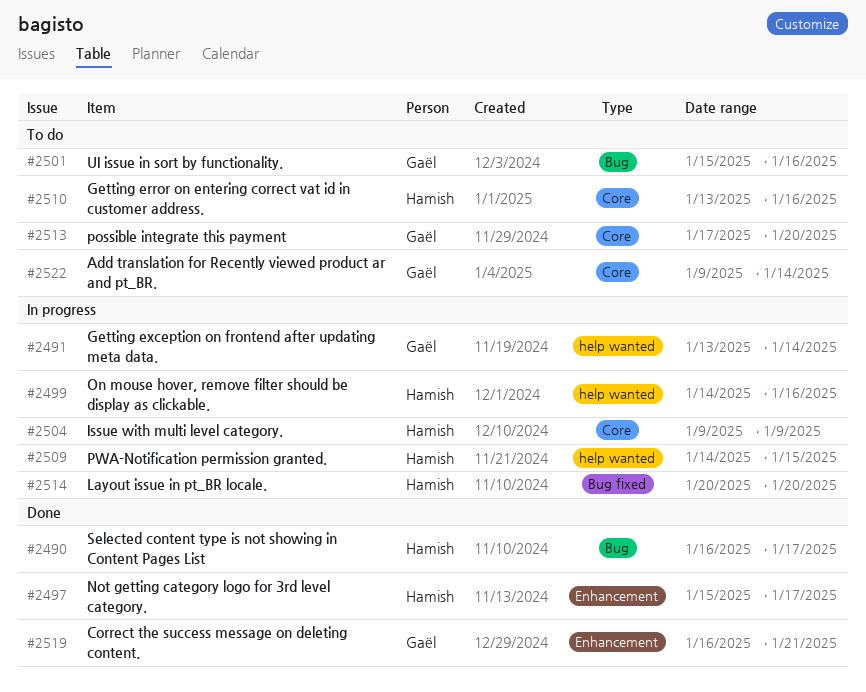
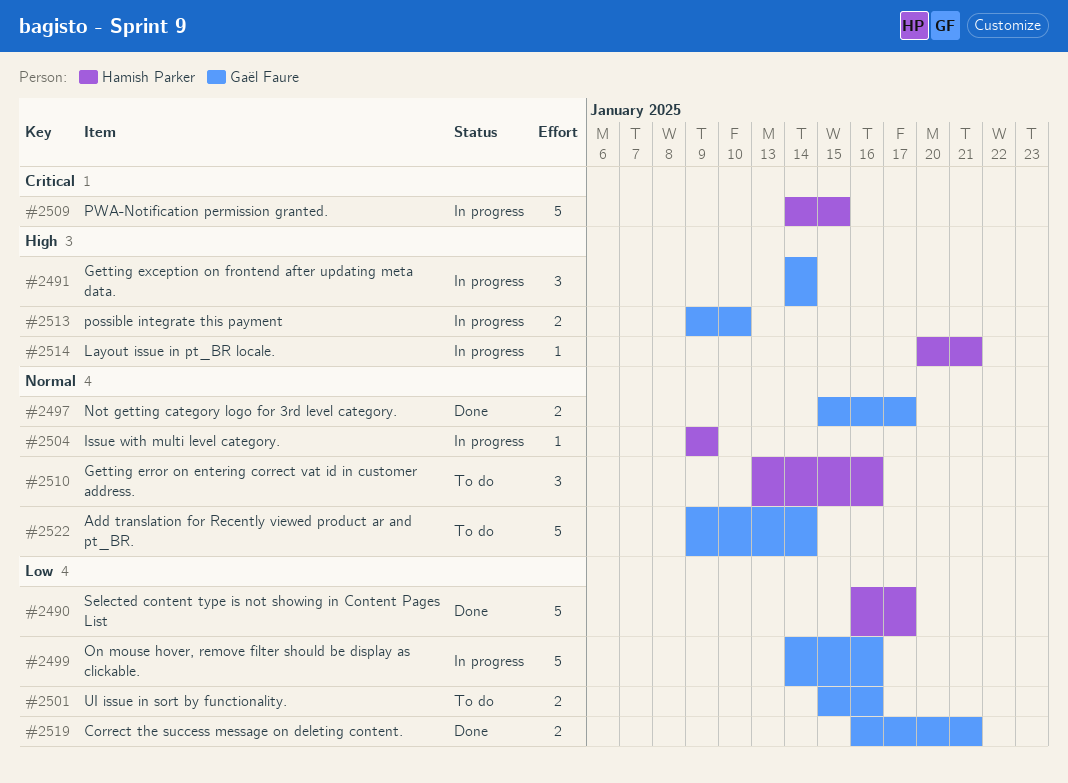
#2491, start: Jan 13 -> Jan 14
#2497, owner: Hamish Parker -> Gaël Faure
#2499, owner: Hamish Parker -> Gaël Faure
#2513, status: To do -> In progress
#2513, start: Jan 17 -> Jan 9
#2513, due: Jan 20 -> Jan 10
#2514, due: Jan 20 -> Jan 21

